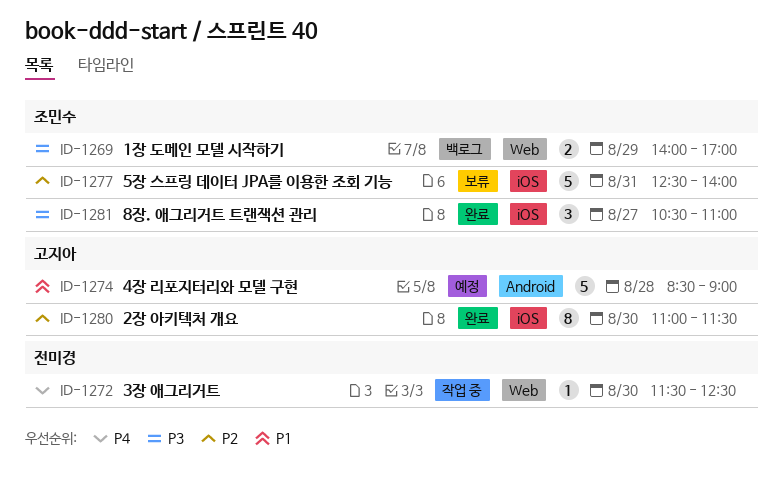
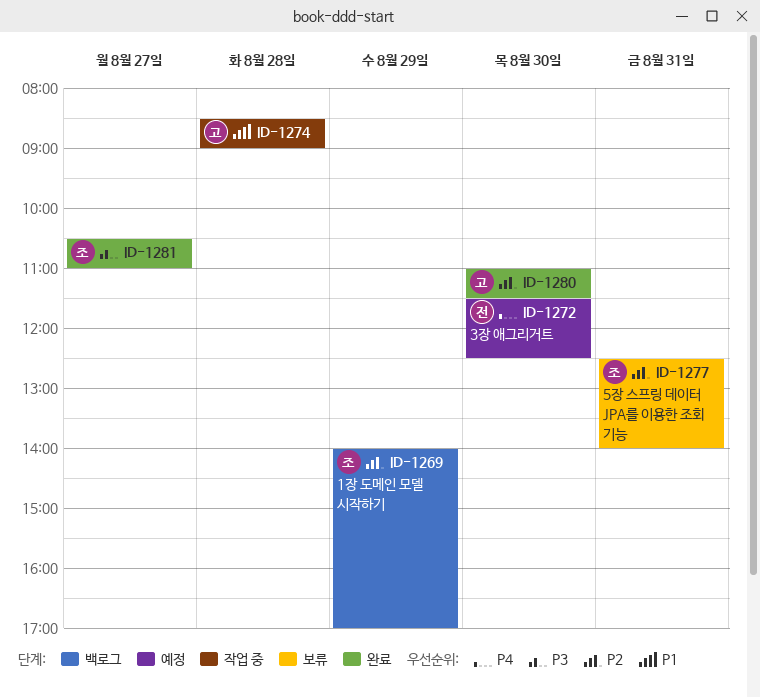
ID-1269, priority: P3 -> P2
ID-1272, status: 작업 중 -> 예정
ID-1274, status: 예정 -> 작업 중

